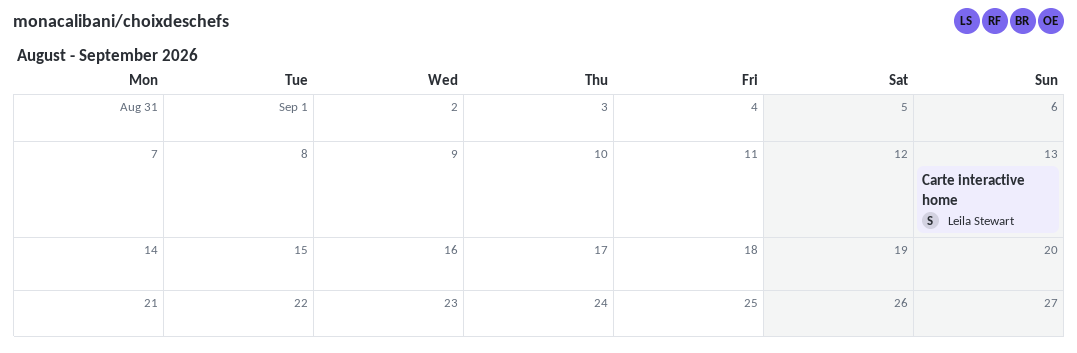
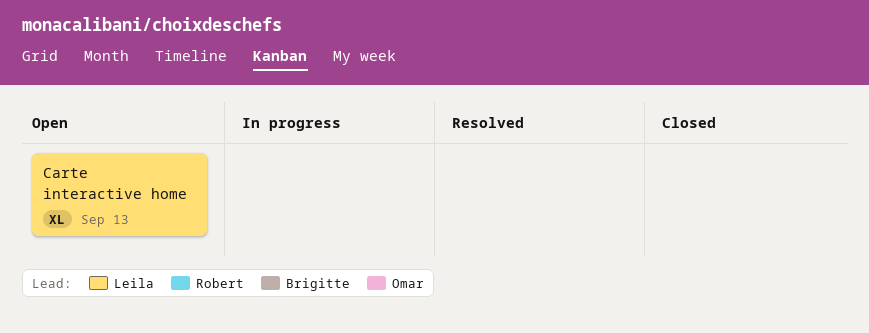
Carte interactive home, estimate: S -> XL

